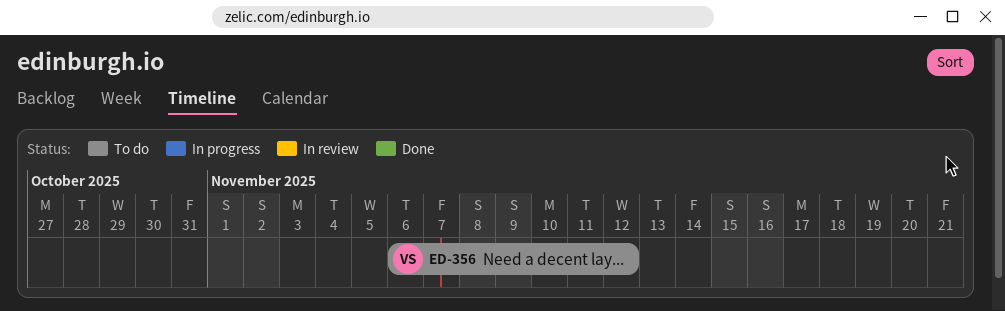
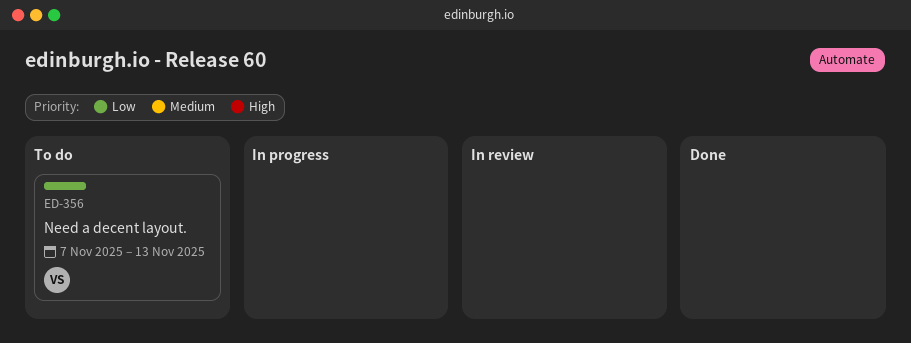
ED-356, start: Nov 6 -> Nov 7
ED-356, due: Nov 12 -> Nov 13

